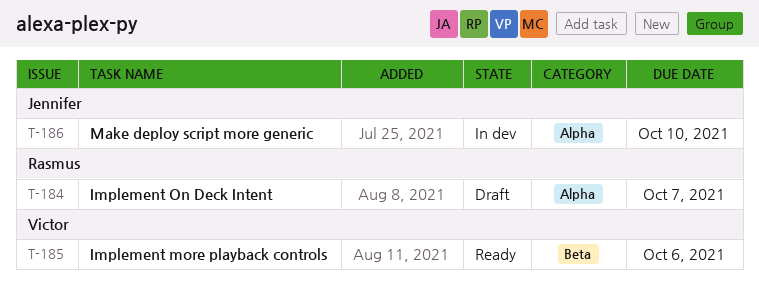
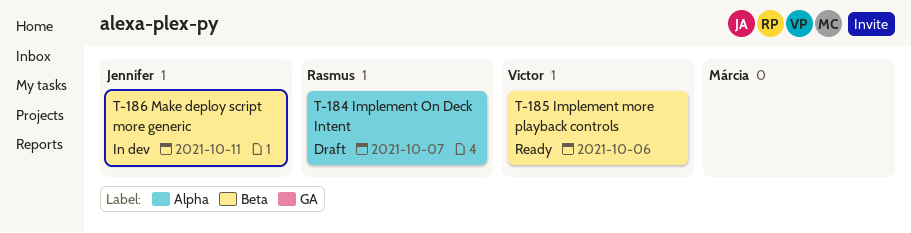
T-186, label: Alpha -> Beta
T-186, due: Oct 10 -> Oct 11

